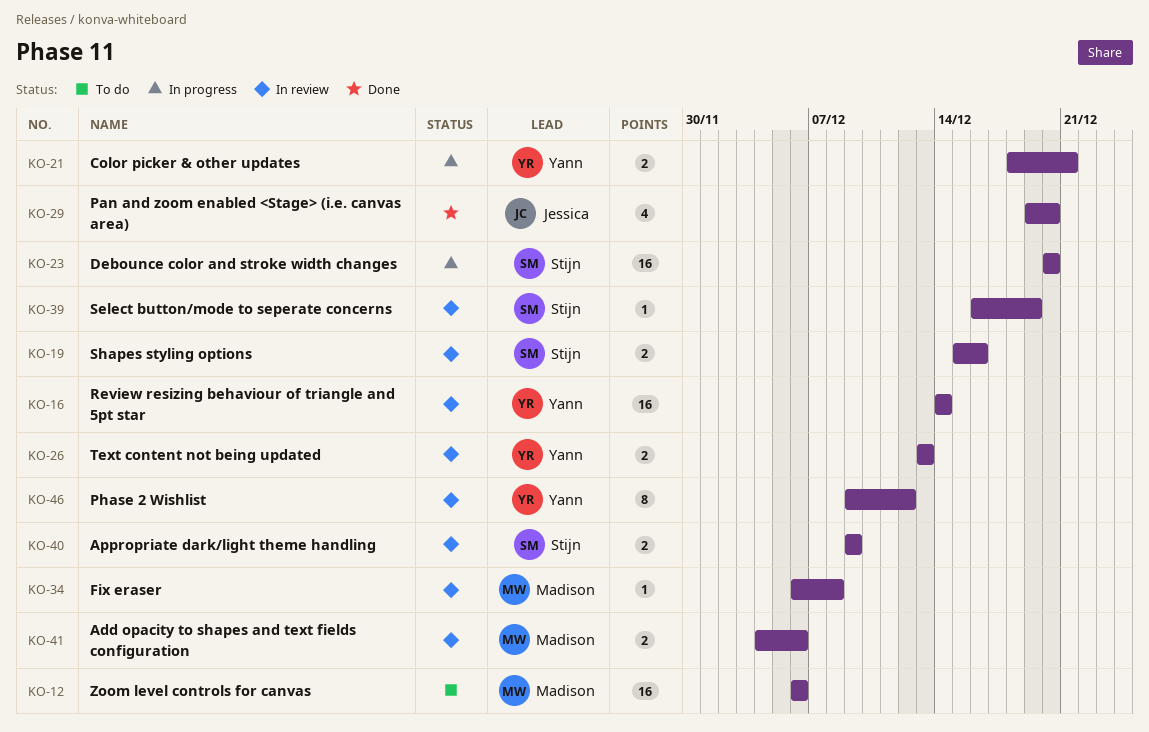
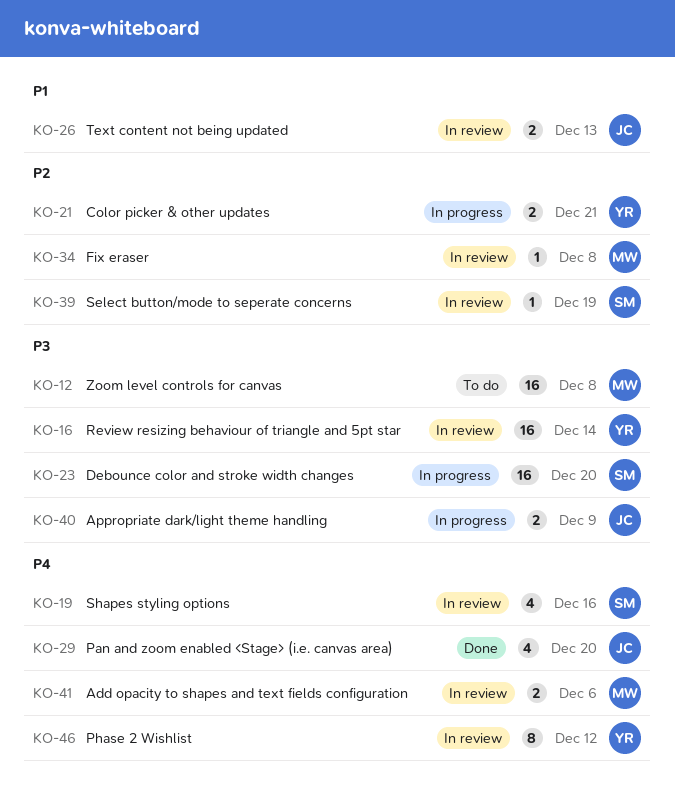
KO-12, due: Dec 6 -> Dec 8
KO-19, estimate: 2 -> 4
KO-26, owner: Yann -> Jessica
KO-40, status: In review -> In progress
KO-40, owner: Stijn -> Jessica

